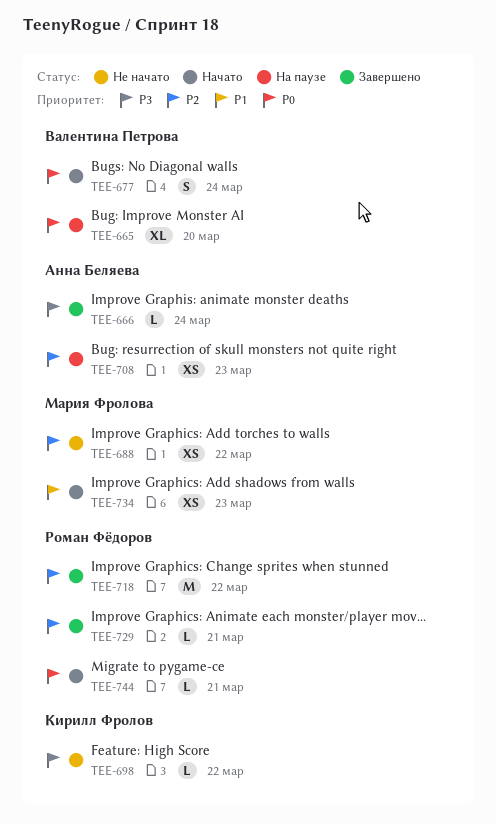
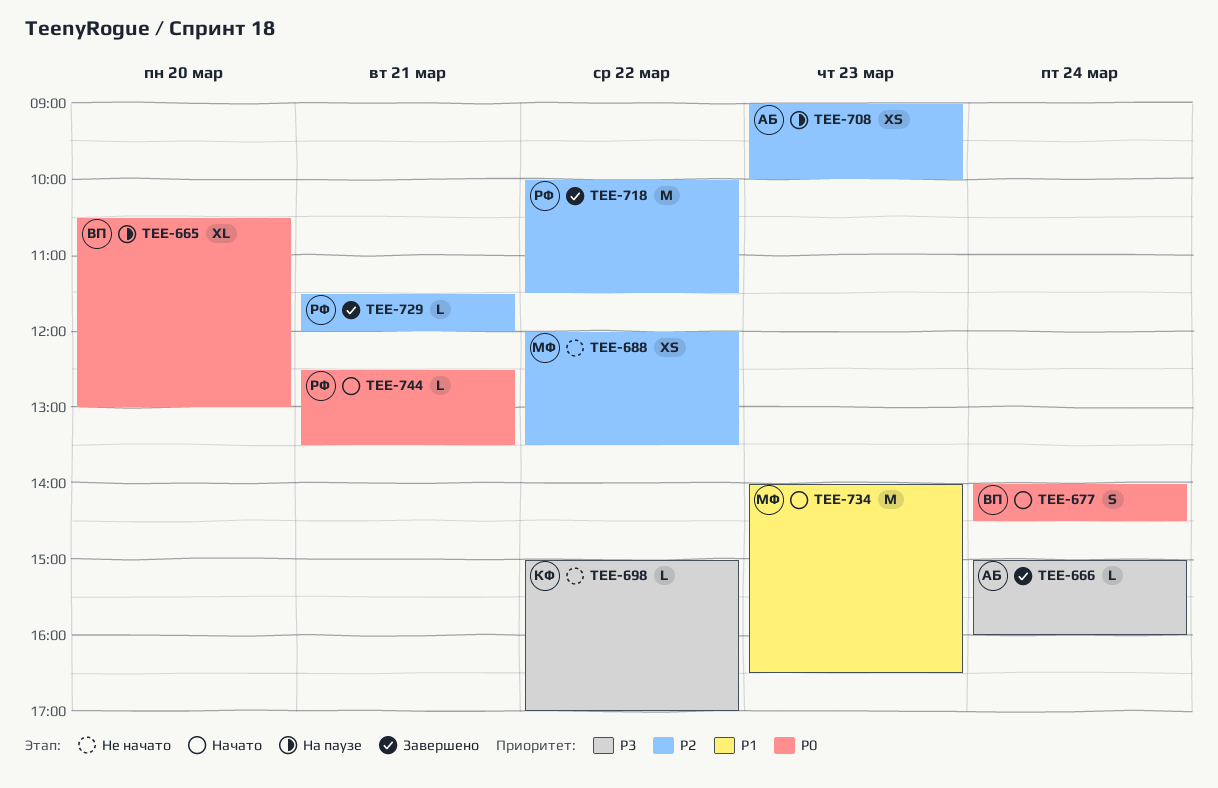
TEE-734, estimate: XS -> M

